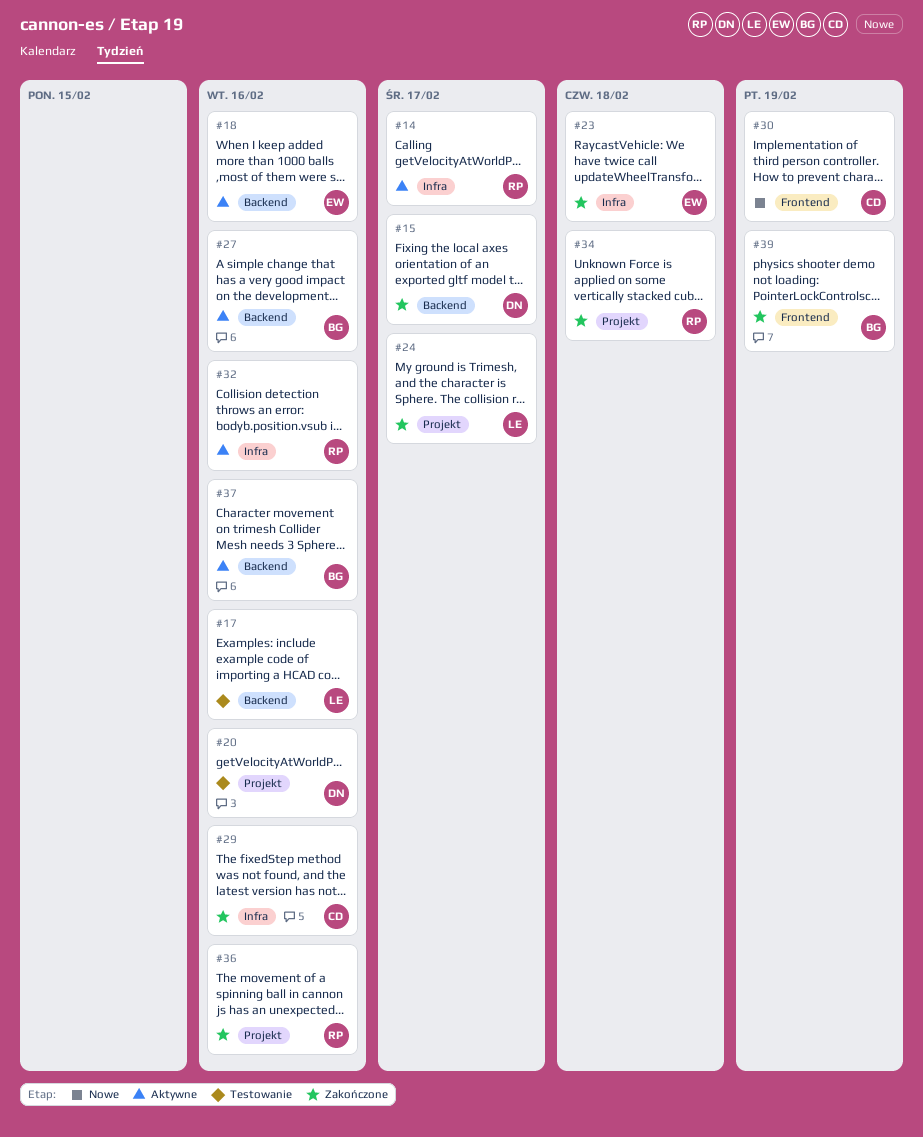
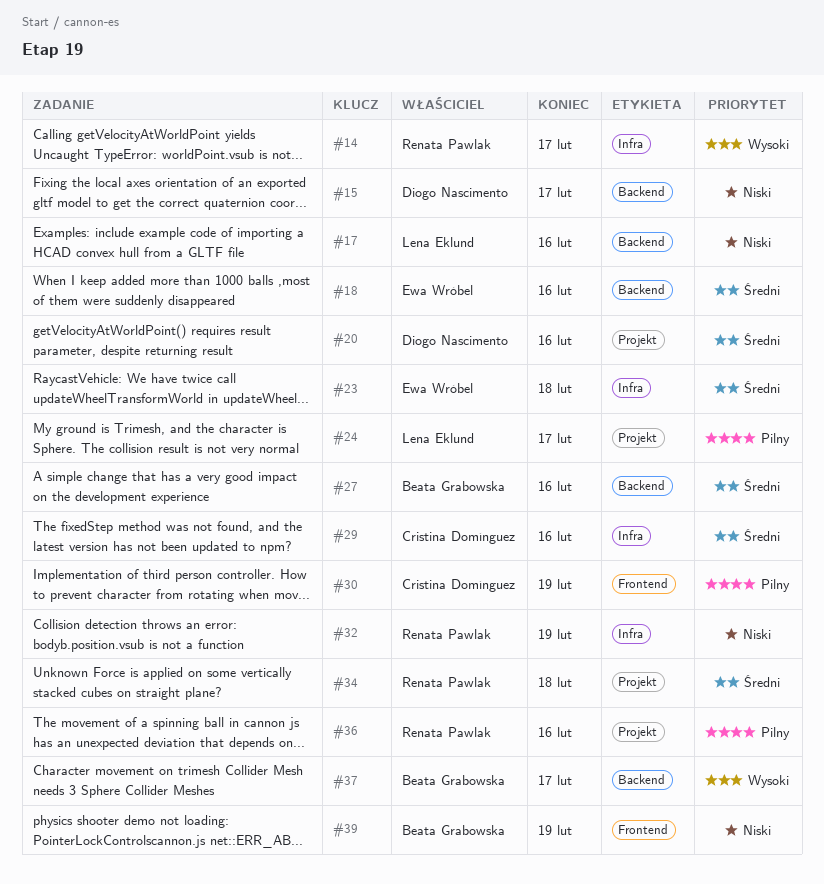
#32, due: Feb 16 -> Feb 19
#37, due: Feb 16 -> Feb 17

